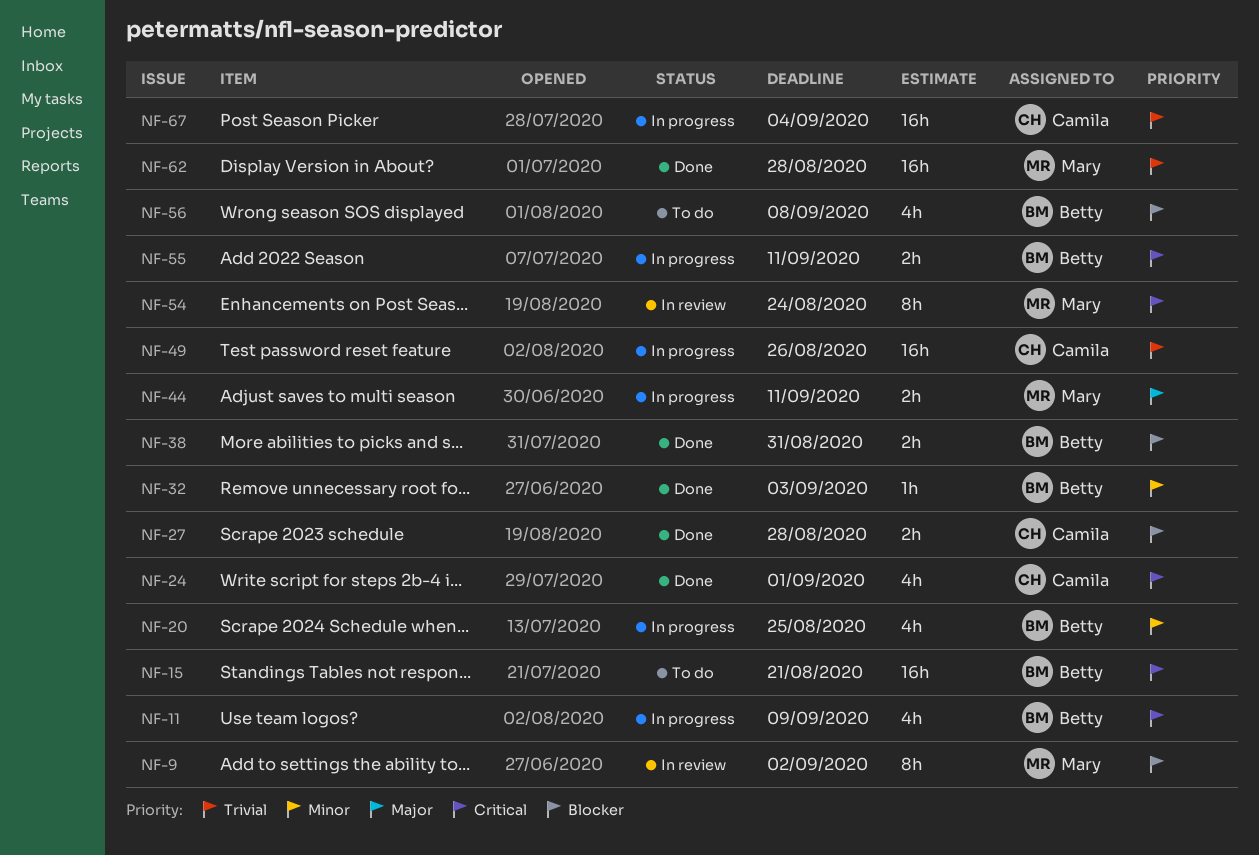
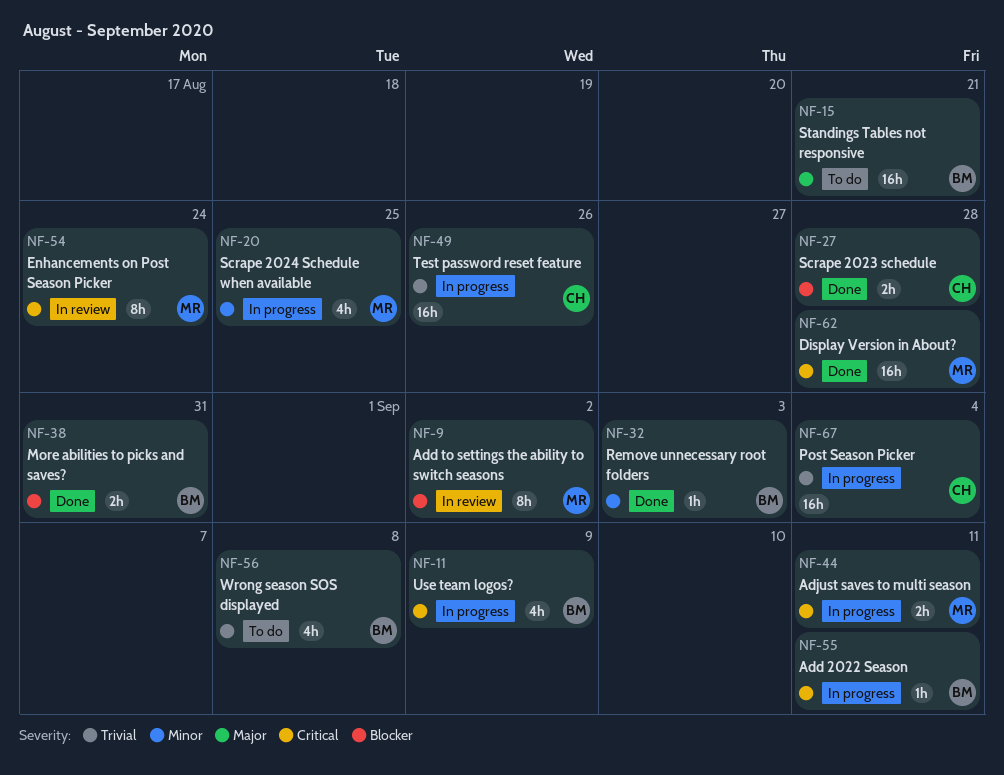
NF-15, priority: Critical -> Major
NF-20, owner: Betty -> Mary
NF-24: present -> none
NF-44, priority: Major -> Critical
NF-55, estimate: 2h -> 1h
NF-56, priority: Blocker -> Trivial
NF-62, priority: Trivial -> Critical

